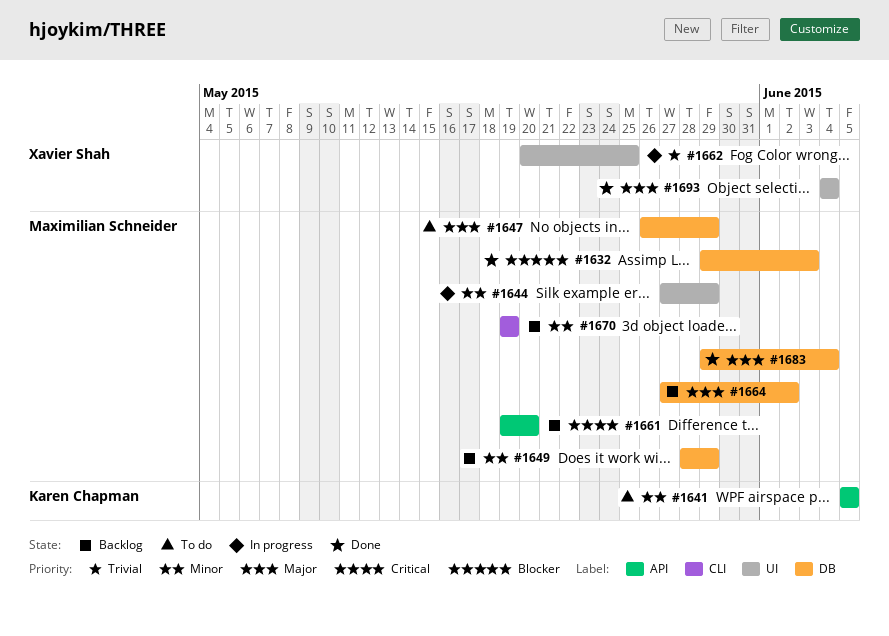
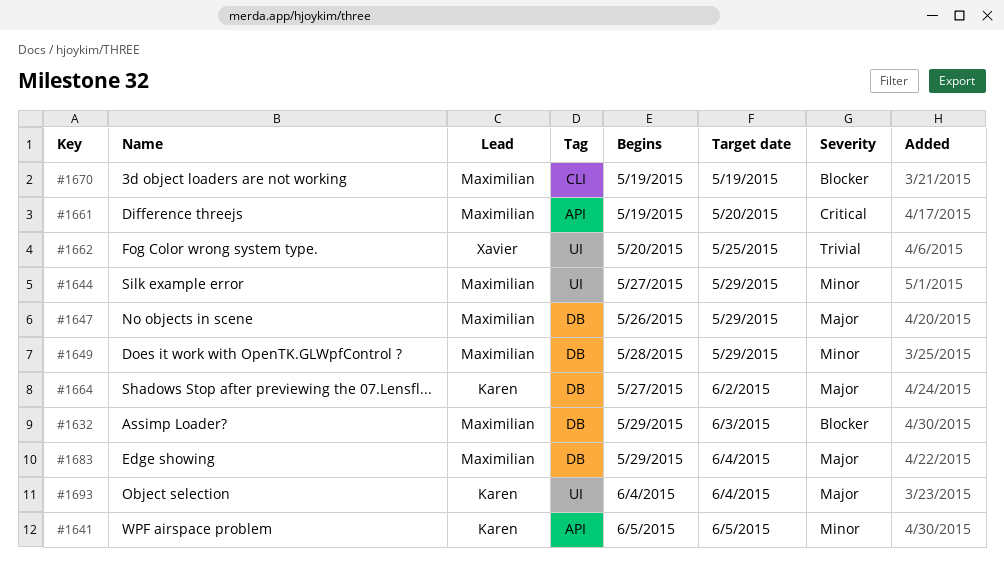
#1664, owner: Maximilian Schneider -> Karen Chapman
#1670, priority: Minor -> Blocker
#1693, owner: Xavier Shah -> Karen Chapman

